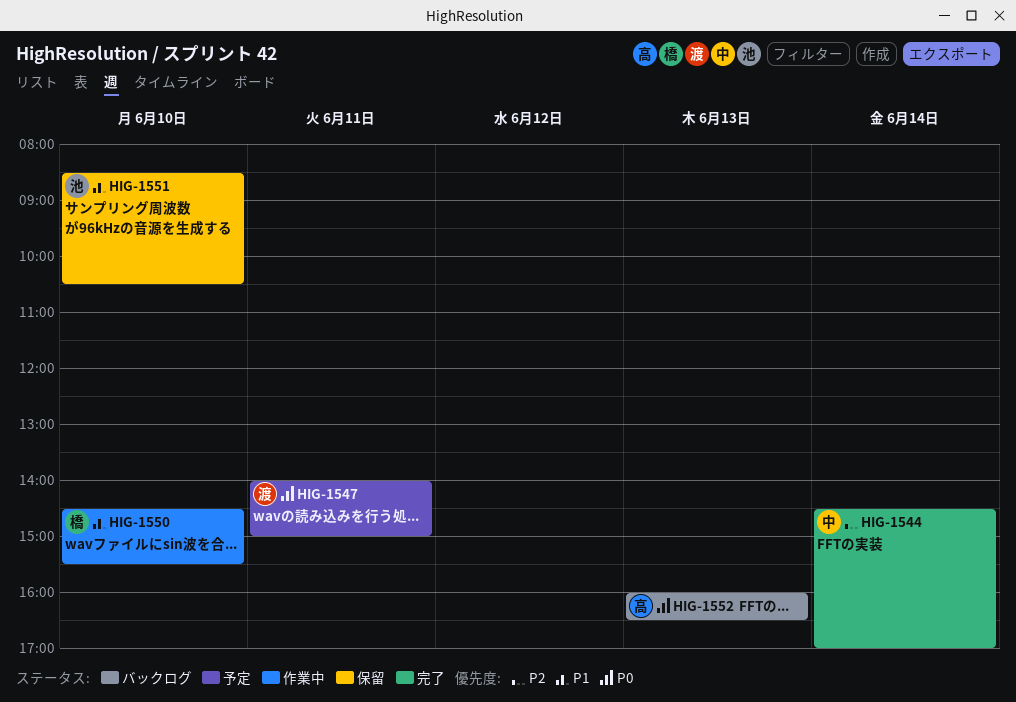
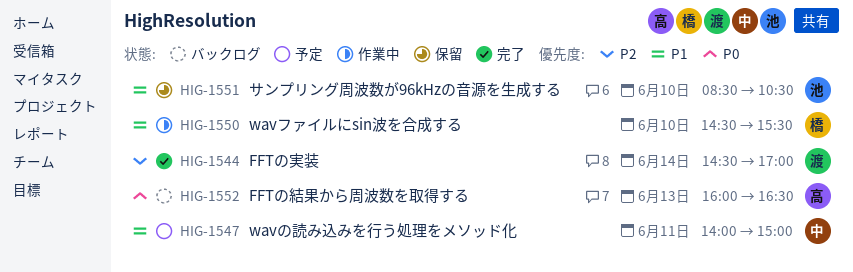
HIG-1544, owner: 中 -> 渡
HIG-1547, owner: 渡 -> 中
HIG-1547, priority: P0 -> P1

